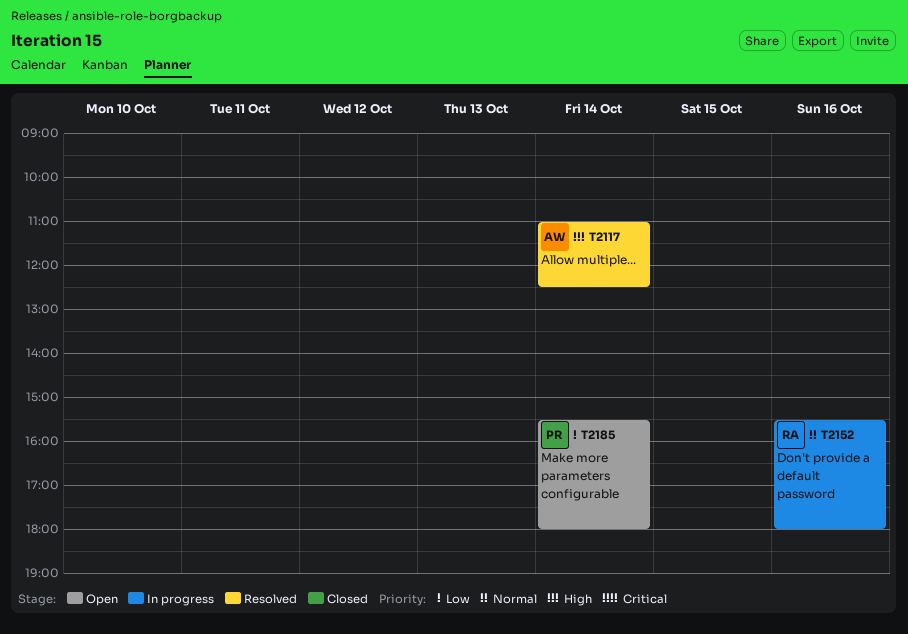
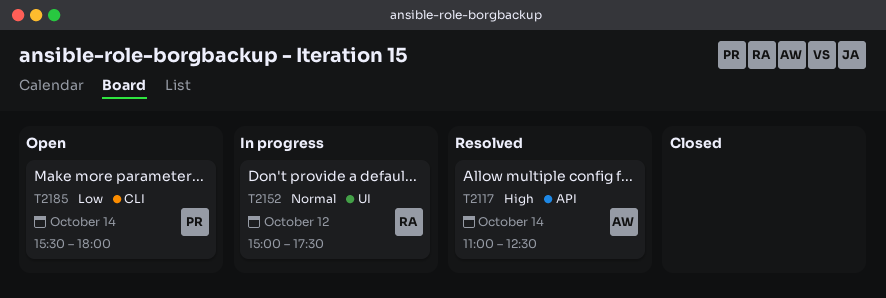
T2152, day: Oct 16 -> Oct 12
T2152, begins: 15:30 -> 15:00
T2152, ends: 18:00 -> 17:30

